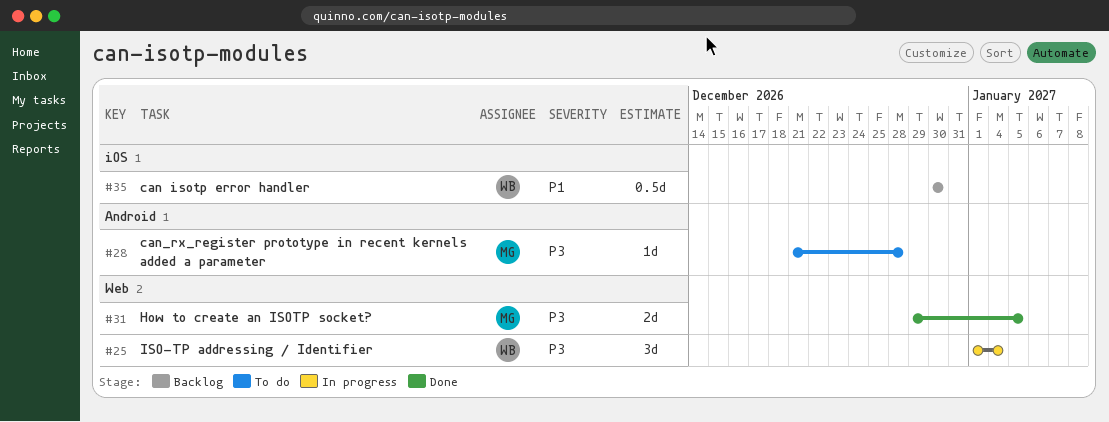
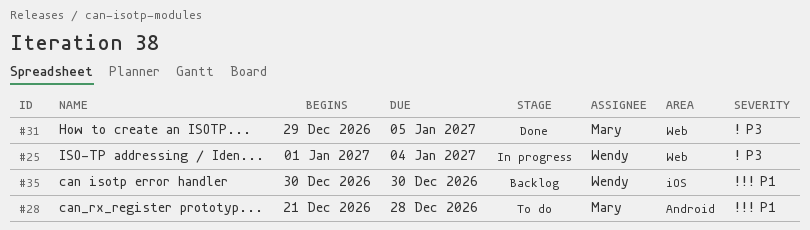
#28, priority: P3 -> P1

